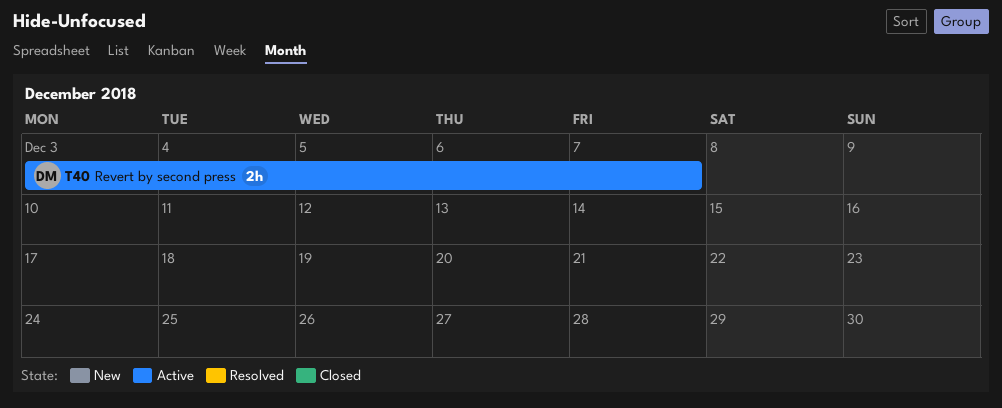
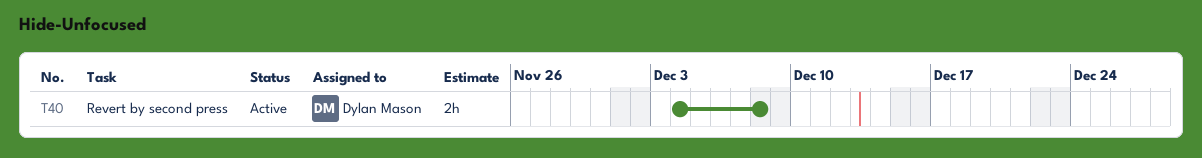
T40, start: Dec 3 -> Dec 4
T40, due: Dec 7 -> Dec 8

